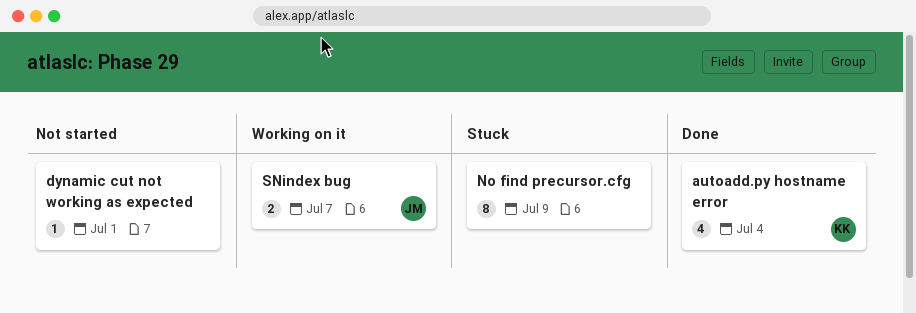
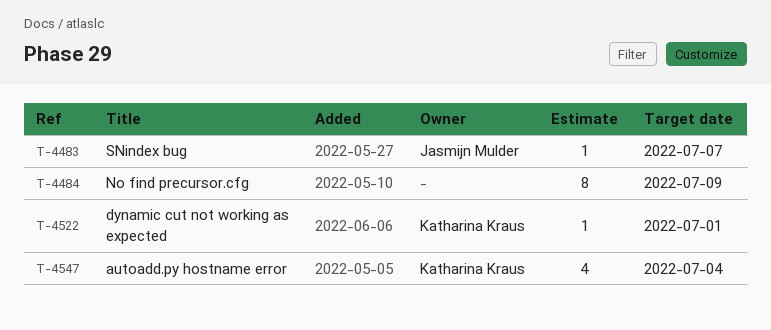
dynamic cut not working as expected, owner: none -> Katharina Kraus
SNindex bug, estimate: 2 -> 1

